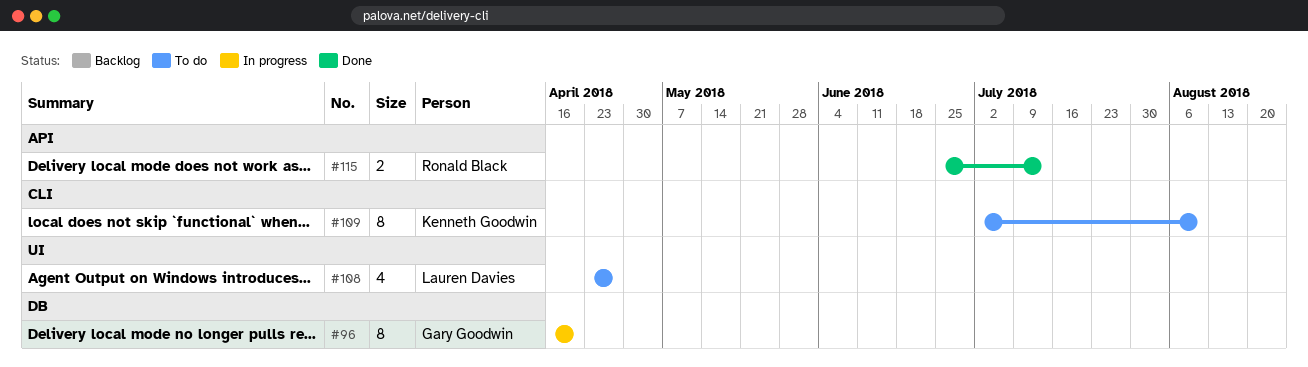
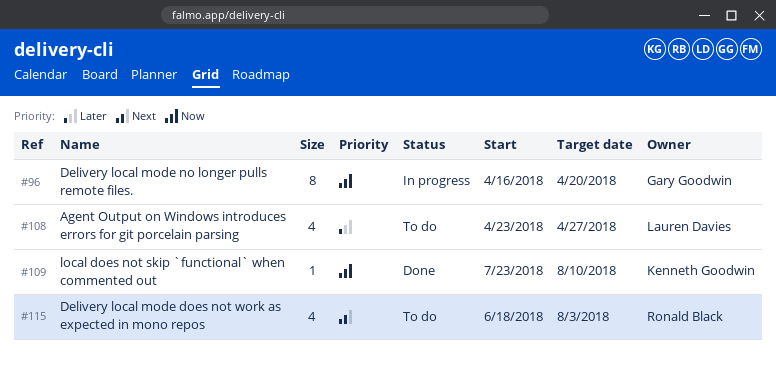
#109, status: To do -> Done
#109, estimate: 8 -> 1
#109, start: Jul 2 -> Jul 23
#115, status: Done -> To do
#115, estimate: 2 -> 4
#115, start: Jun 25 -> Jun 18
#115, due: Jul 13 -> Aug 3

